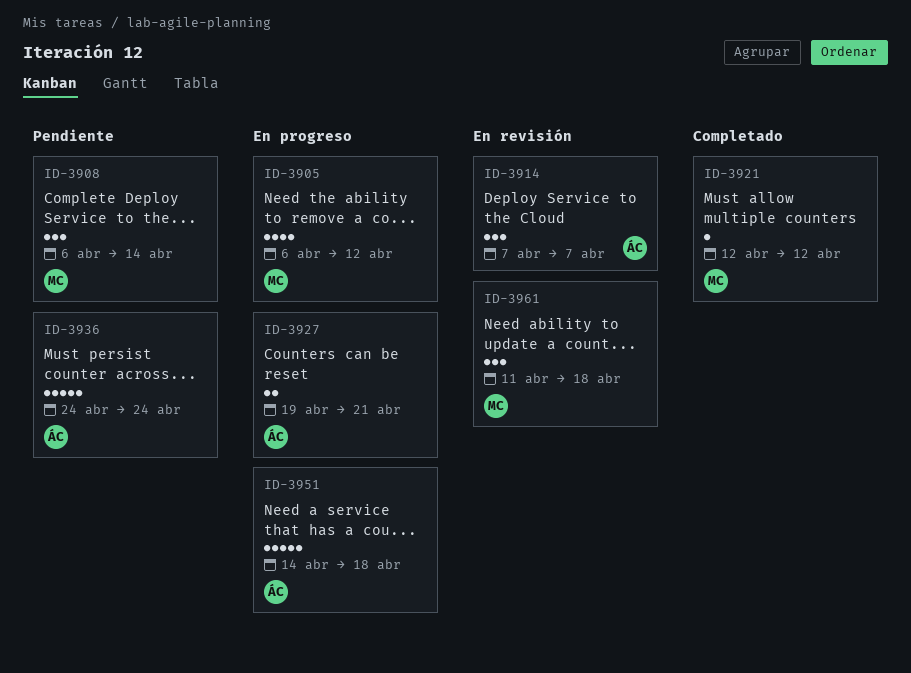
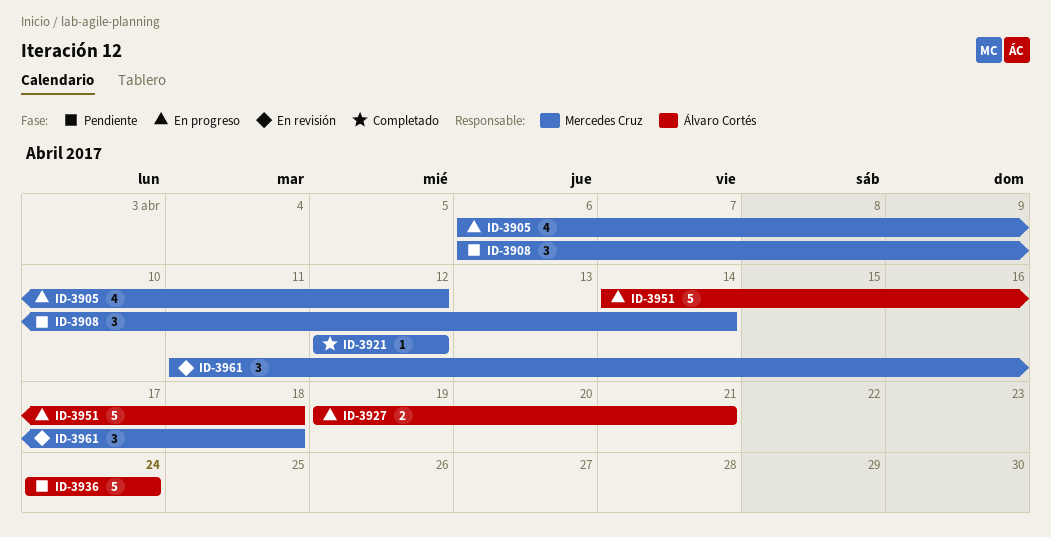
ID-3914: present -> none

